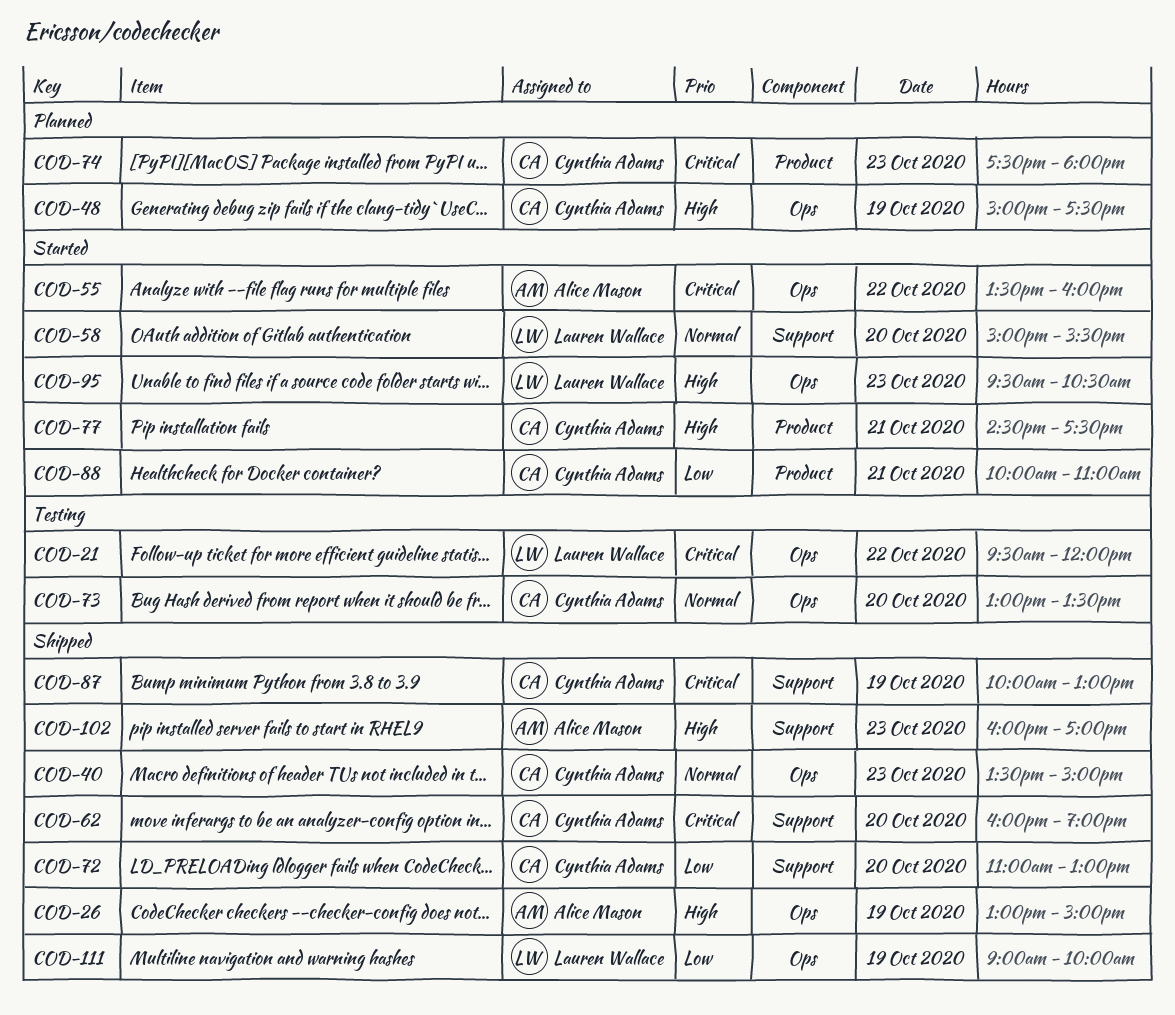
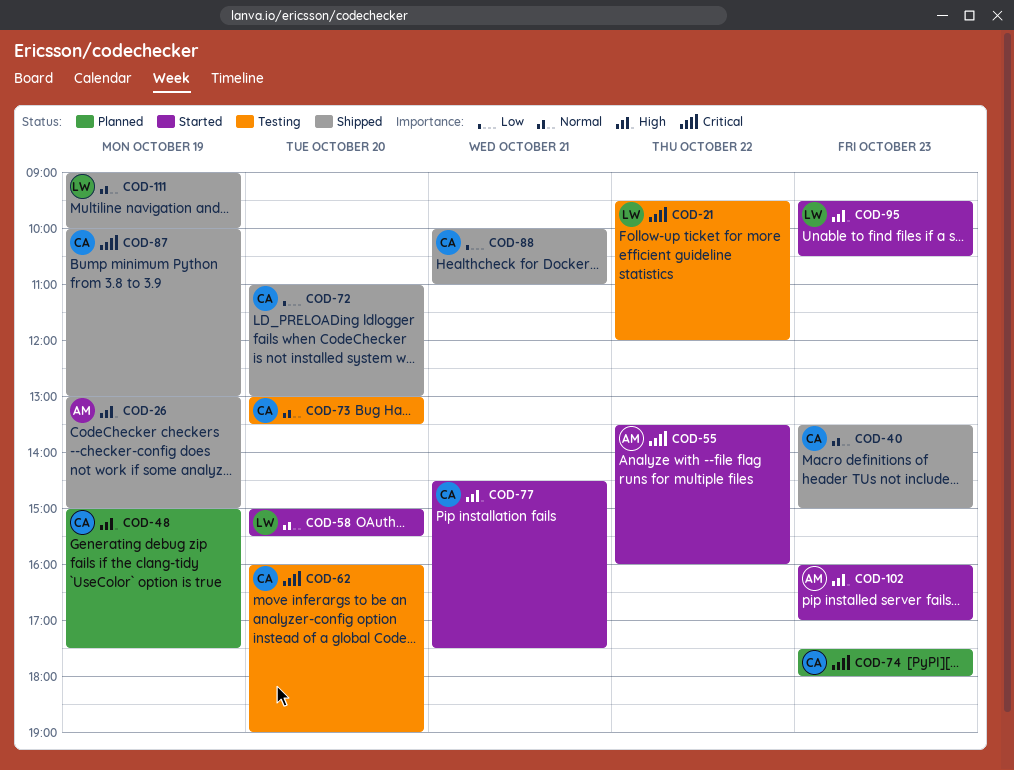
COD-62, status: Shipped -> Testing
COD-88, status: Started -> Shipped
COD-102, status: Shipped -> Started
COD-111, priority: Low -> Normal

